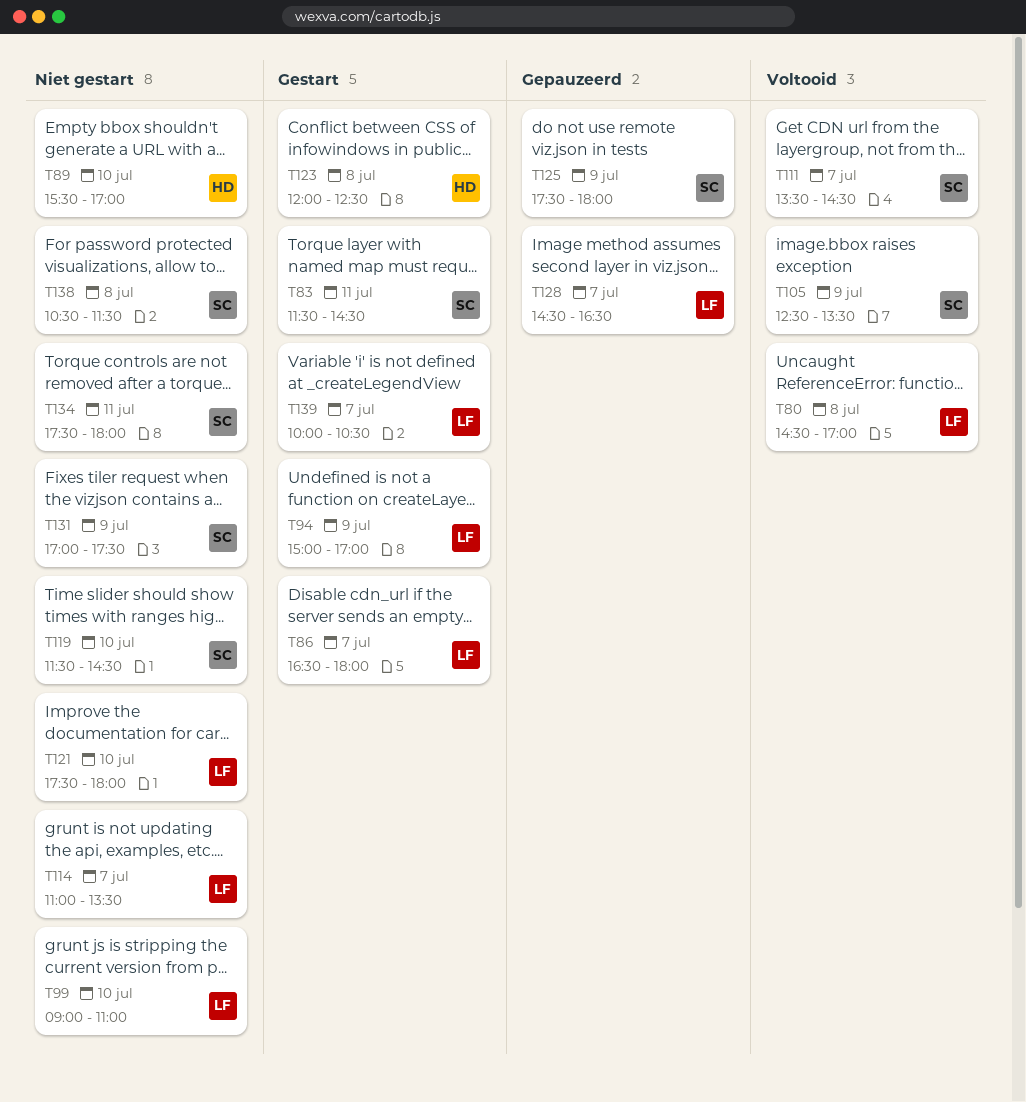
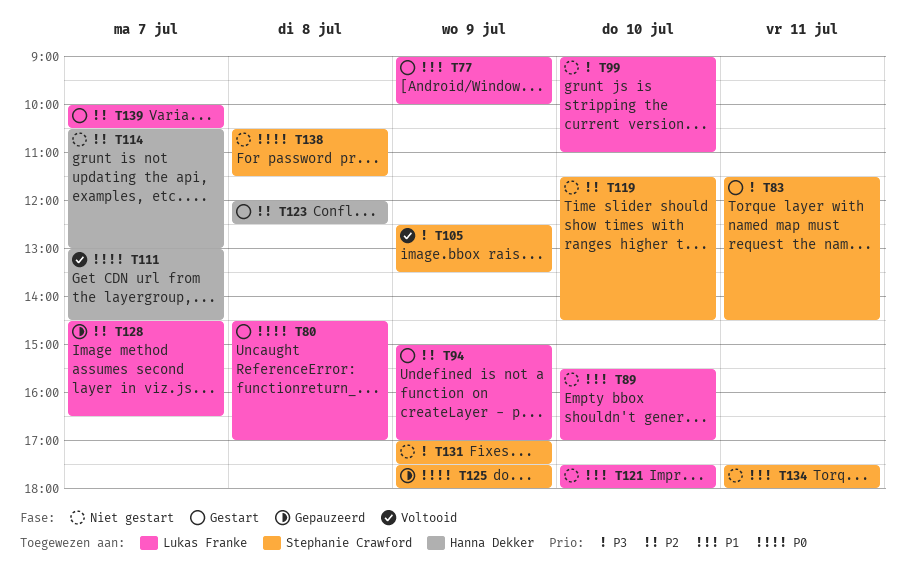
T77: none -> present
T80, status: Voltooid -> Gestart
T86: present -> none
T89, owner: Hanna Dekker -> Lukas Franke
T111, owner: Stephanie Crawford -> Hanna Dekker
T111, begins: 13:30 -> 13:00
T114, owner: Lukas Franke -> Hanna Dekker
T114, begins: 11:00 -> 10:30
T114, ends: 13:30 -> 13:00

